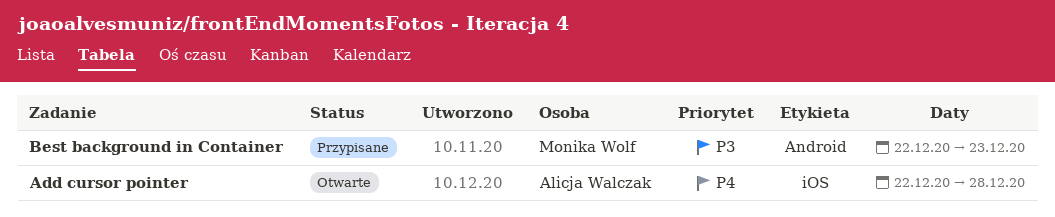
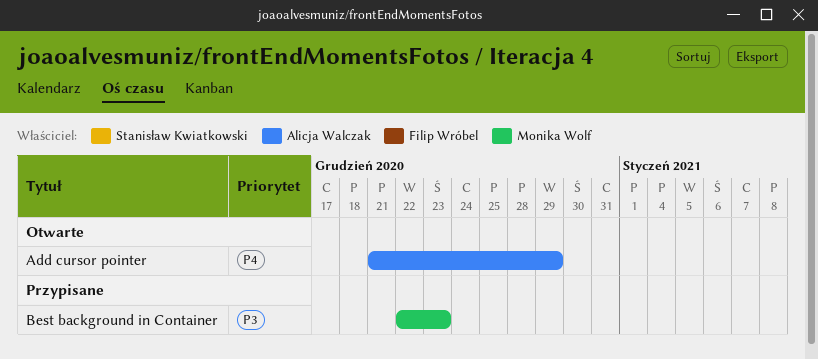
Add cursor pointer, start: Dec 22 -> Dec 21
Add cursor pointer, due: Dec 28 -> Dec 29

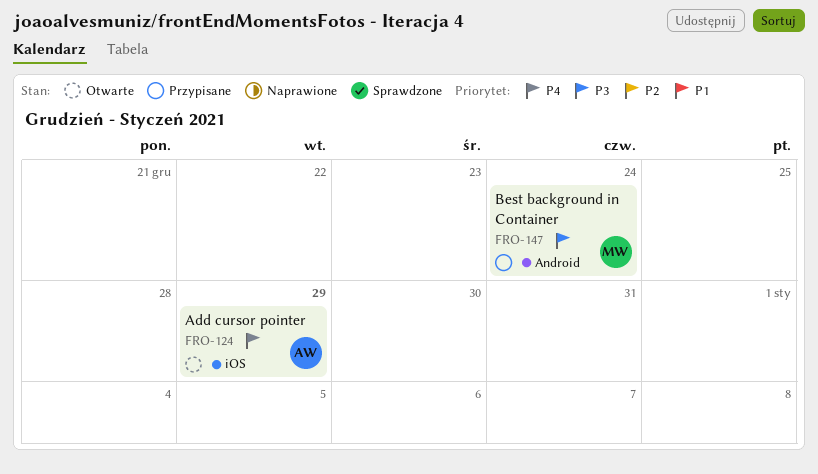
Best background in Container, due: Dec 23 -> Dec 24

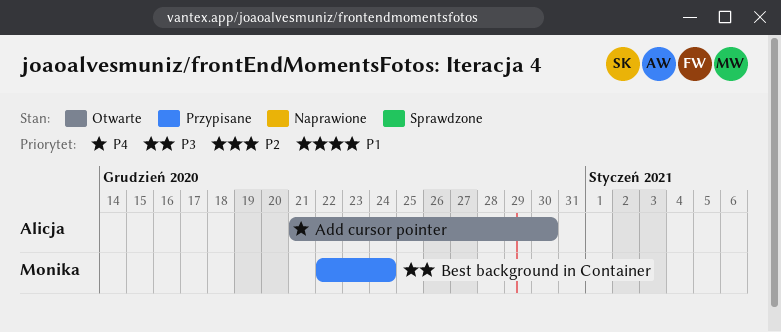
Add cursor pointer, due: Dec 29 -> Dec 30

